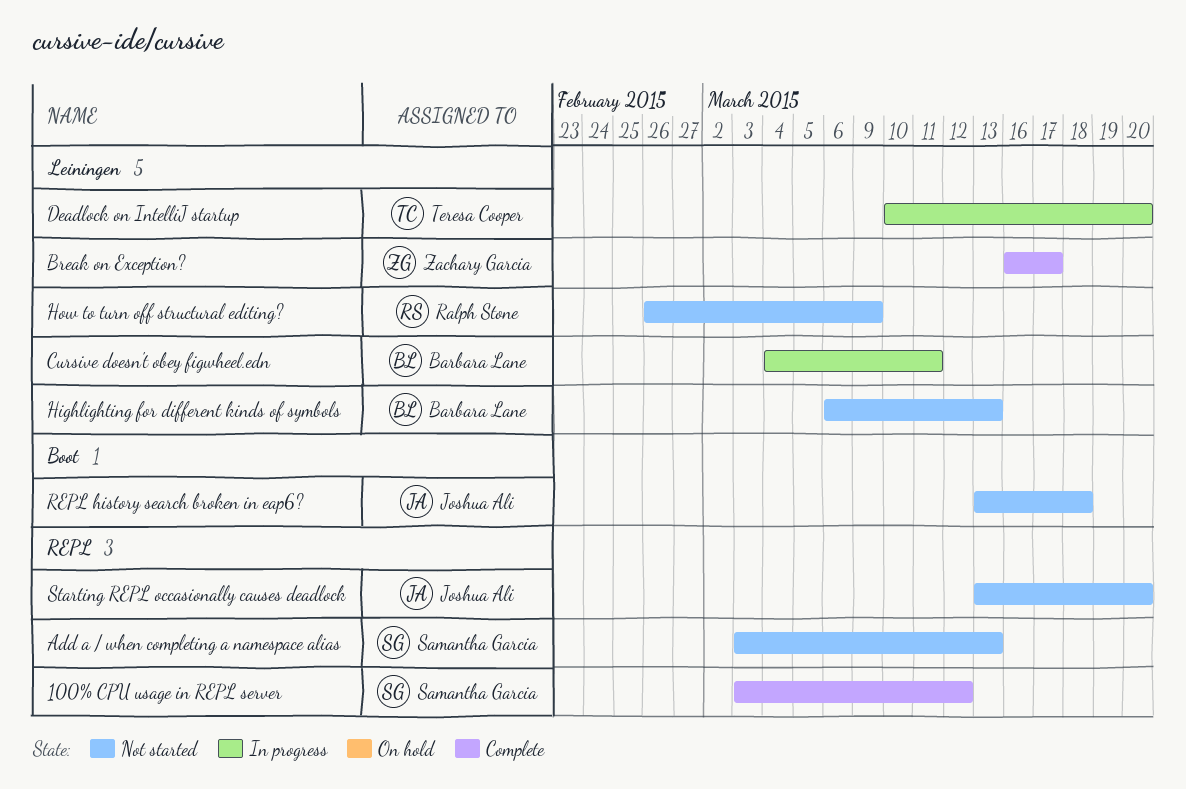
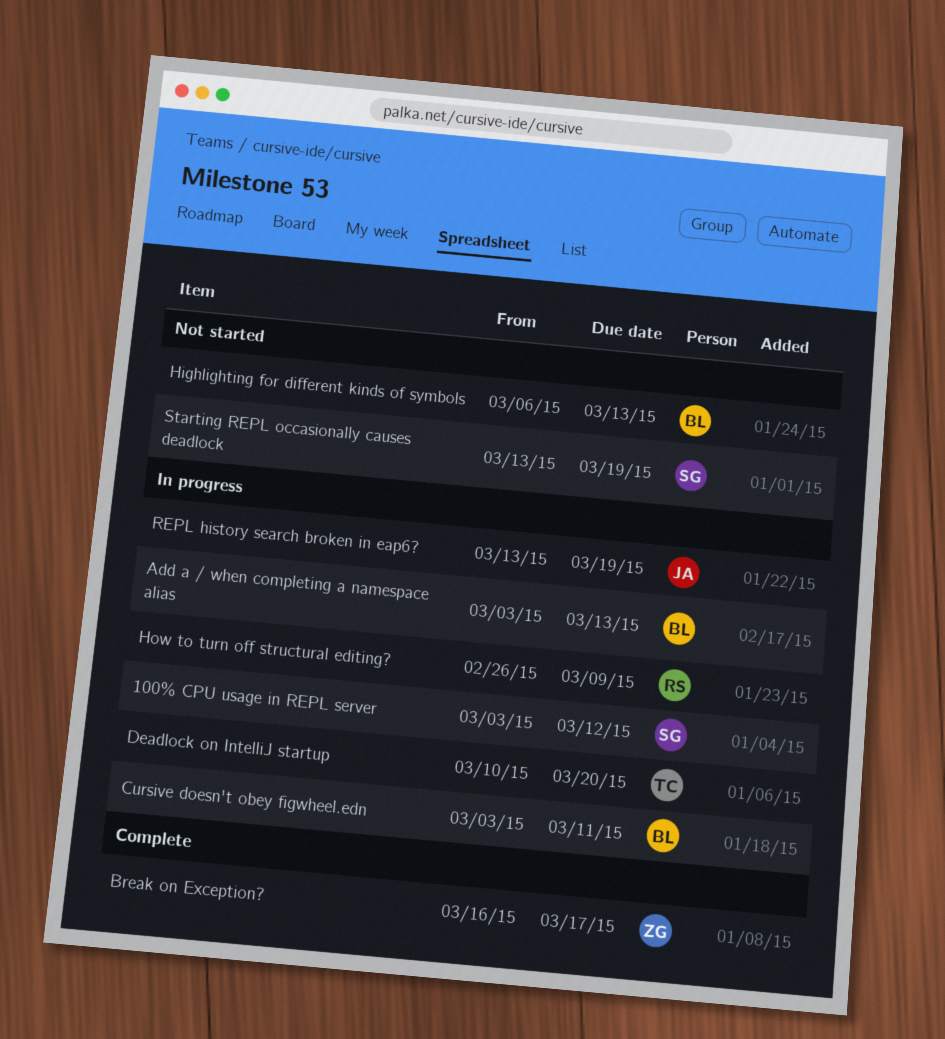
100% CPU usage in REPL server, status: Complete -> In progress
Add a / when completing a namespace alias, status: Not started -> In progress
Add a / when completing a namespace alias, owner: Samantha Garcia -> Barbara Lane
Cursive doesn't obey figwheel.edn, start: Mar 4 -> Mar 3
How to turn off structural editing?, status: Not started -> In progress
REPL history search broken in eap6?, status: Not started -> In progress
REPL history search broken in eap6?, due: Mar 18 -> Mar 19
Starting REPL occasionally causes deadlock, owner: Joshua Ali -> Samantha Garcia
Starting REPL occasionally causes deadlock, due: Mar 20 -> Mar 19

